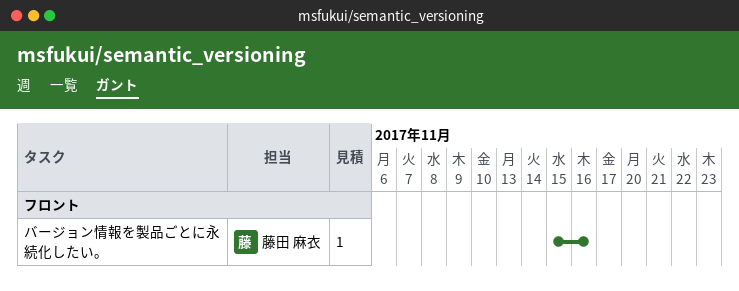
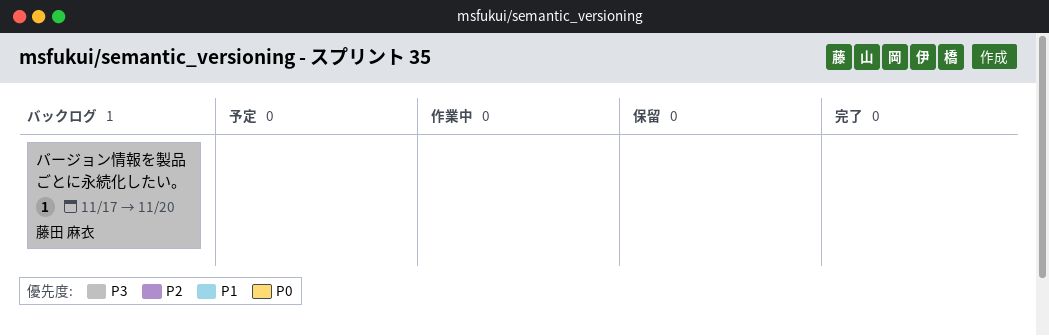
バージョン情報を製品ごとに永続化したい。, start: Nov 15 -> Nov 17
バージョン情報を製品ごとに永続化したい。, due: Nov 16 -> Nov 20

